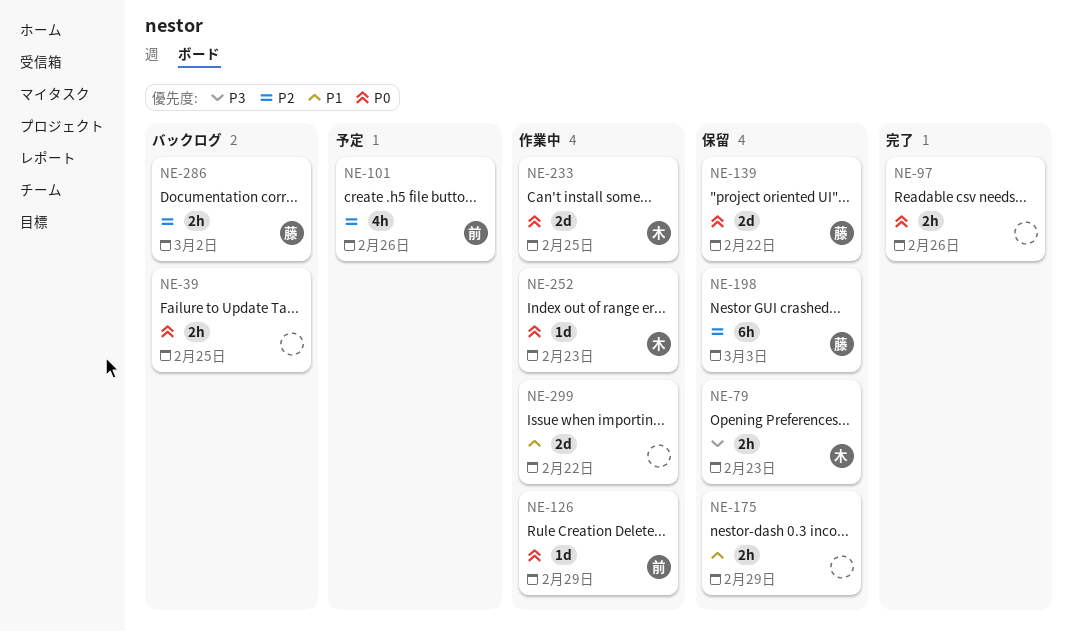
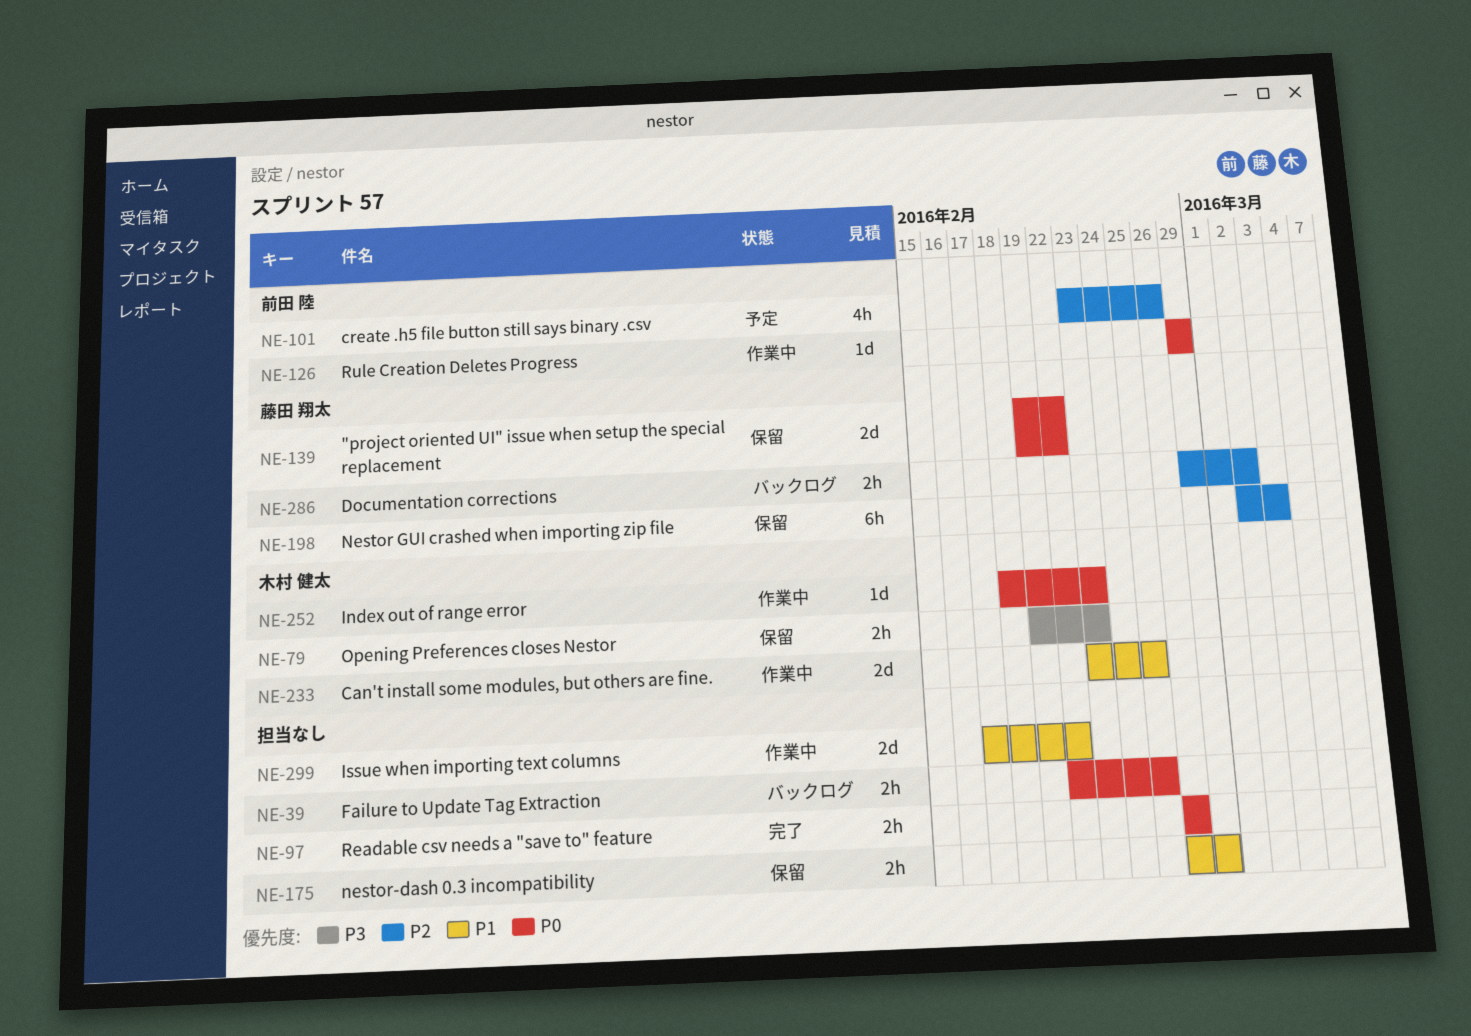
NE-233, priority: P0 -> P1

